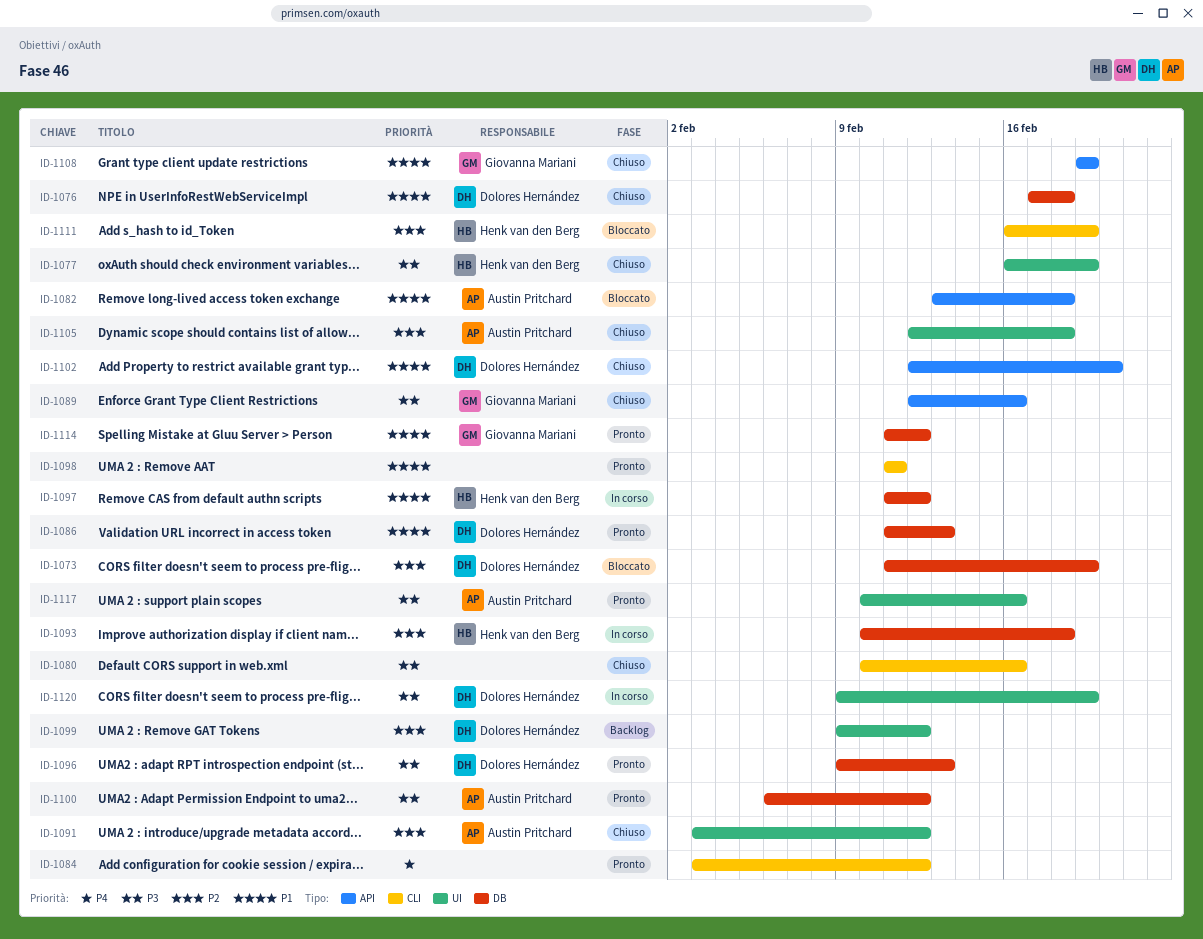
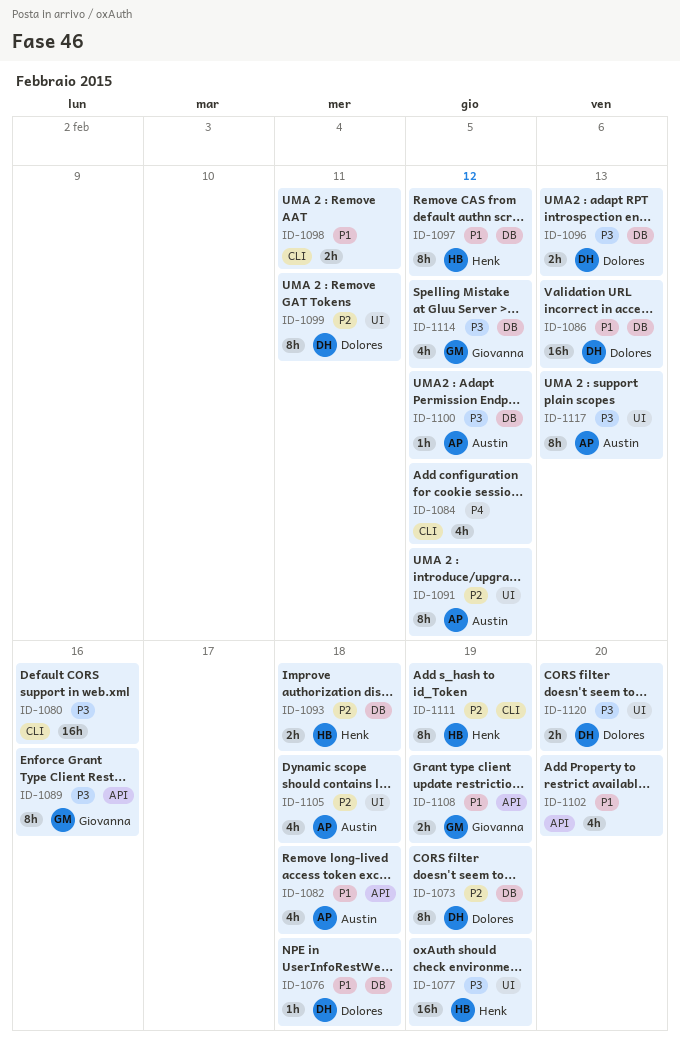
ID-1099, due: Feb 12 -> Feb 11
ID-1102, owner: Dolores Hernández -> none
ID-1114, priority: P1 -> P3
ID-1117, due: Feb 16 -> Feb 13
ID-1120, due: Feb 19 -> Feb 20

